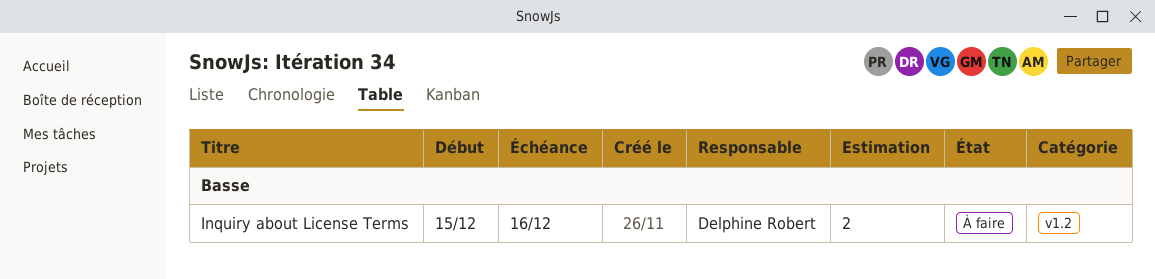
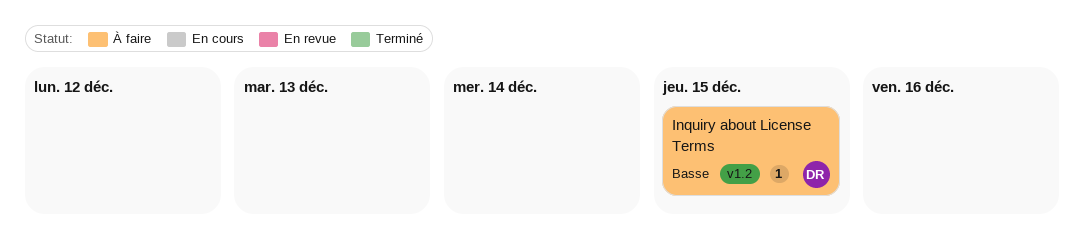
Inquiry about License Terms, estimate: 2 -> 1
Inquiry about License Terms, due: Dec 16 -> Dec 15

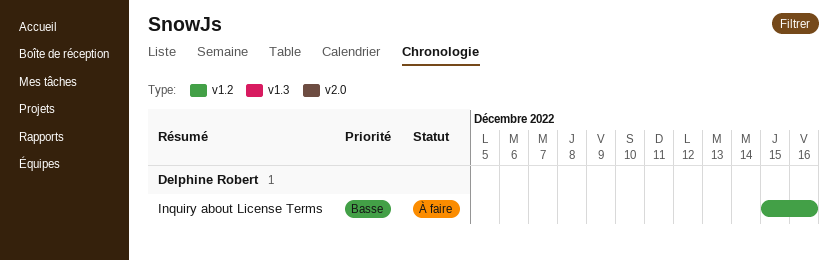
Inquiry about License Terms, due: Dec 15 -> Dec 16

